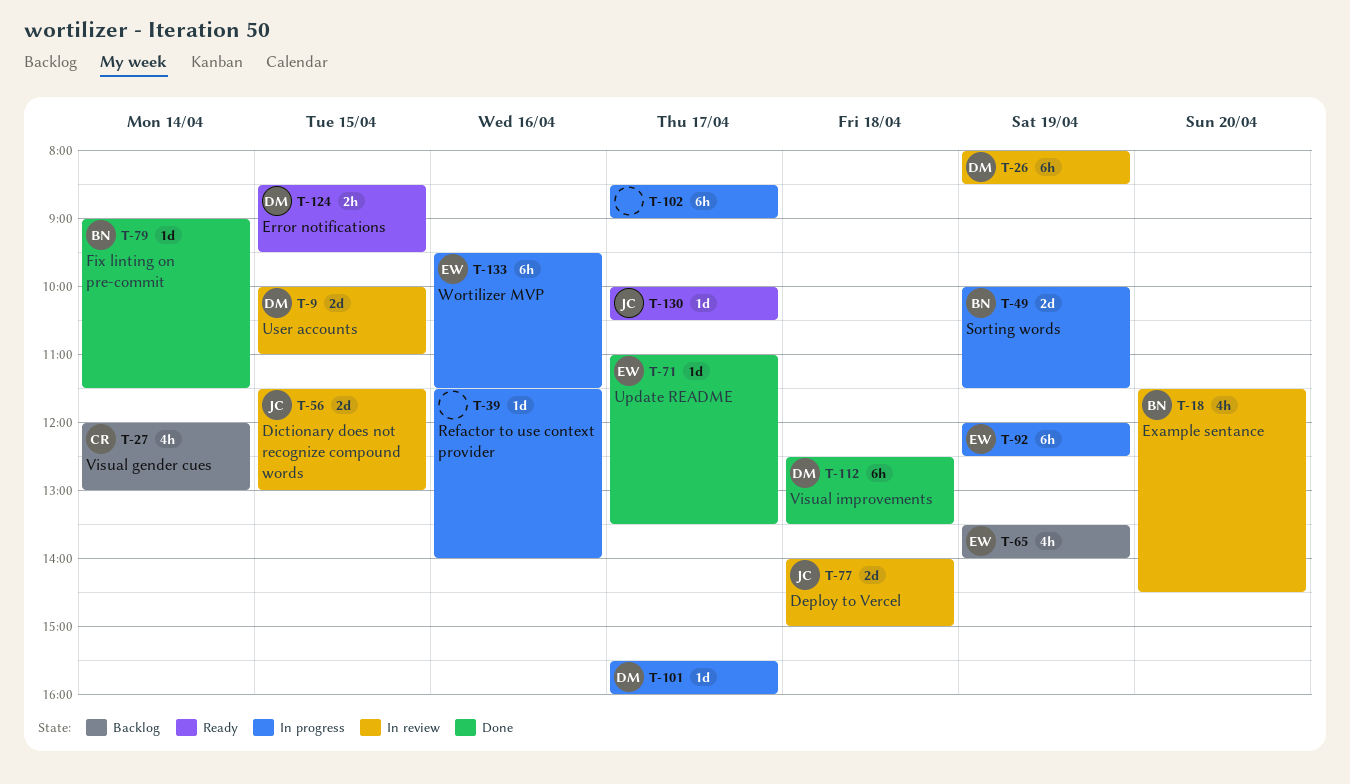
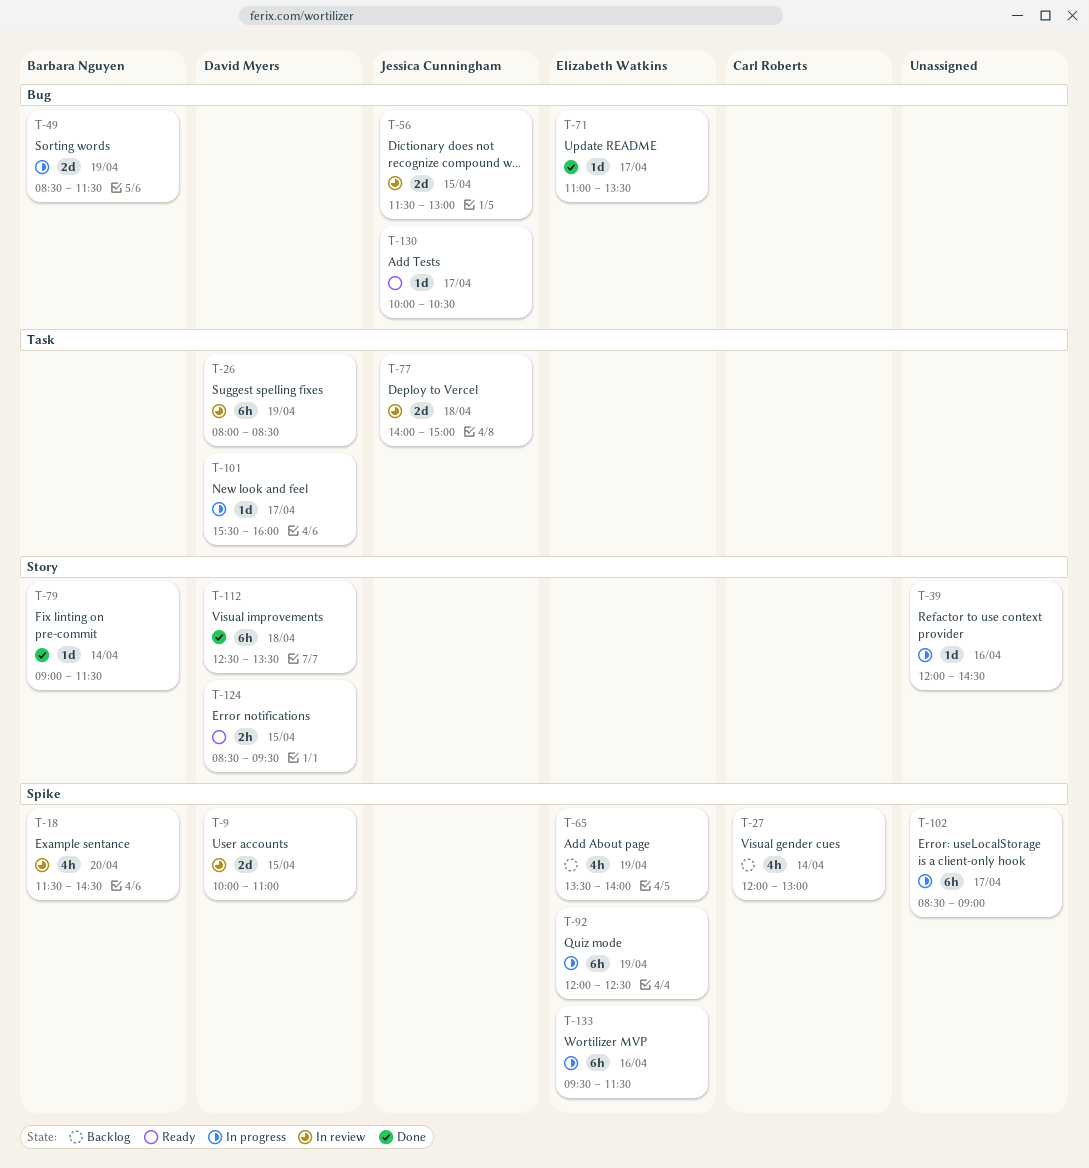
T-39, begins: 11:30 -> 12:00
T-39, ends: 14:00 -> 14:30
T-49, begins: 10:00 -> 08:30

